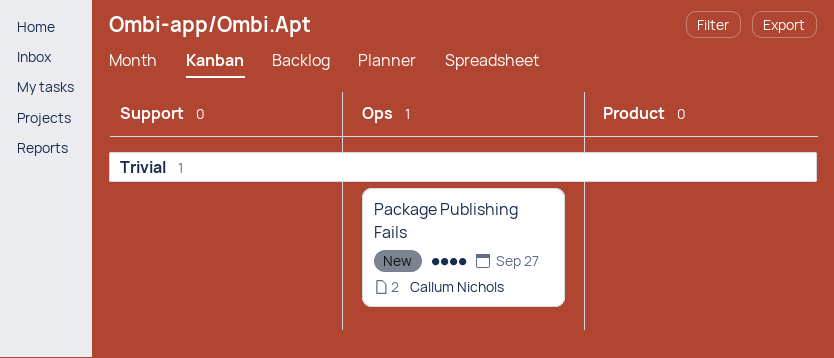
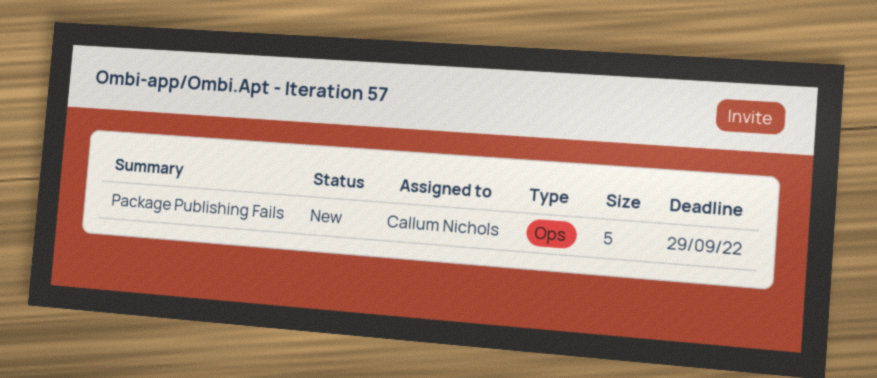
Package Publishing Fails, estimate: 4 -> 5
Package Publishing Fails, due: Sep 27 -> Sep 29

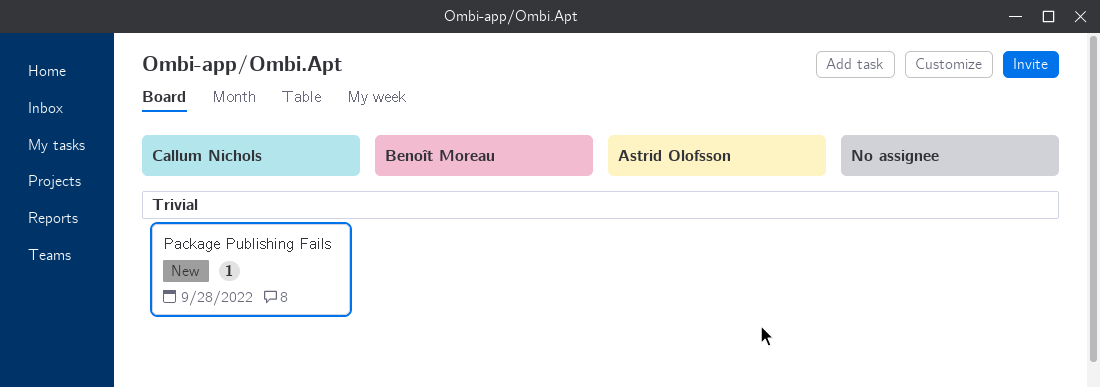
Package Publishing Fails, estimate: 5 -> 1
Package Publishing Fails, due: Sep 29 -> Sep 28

